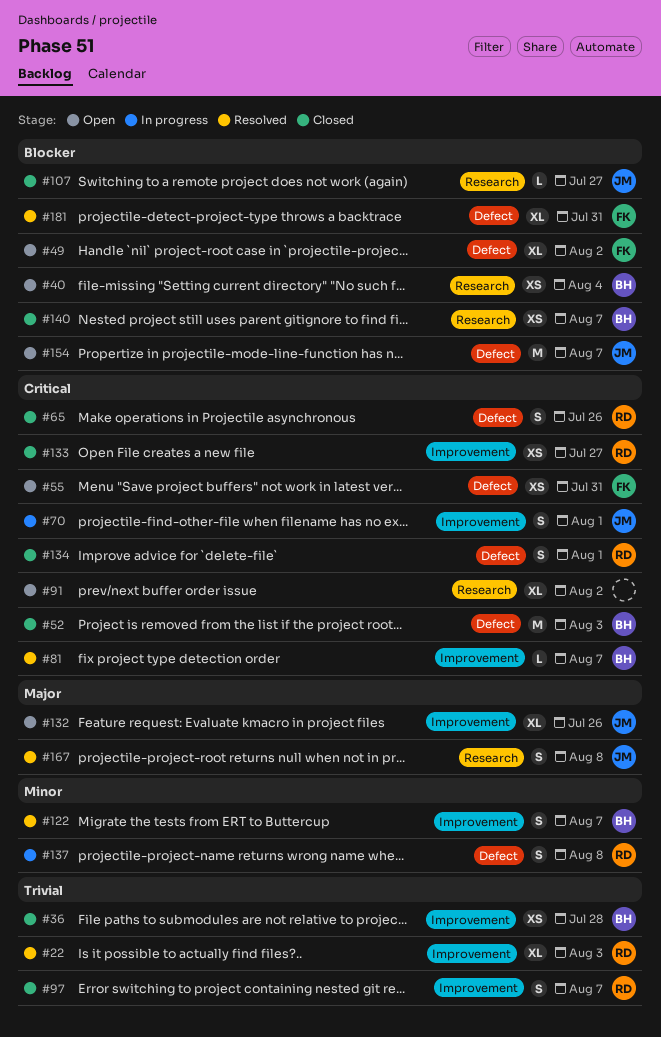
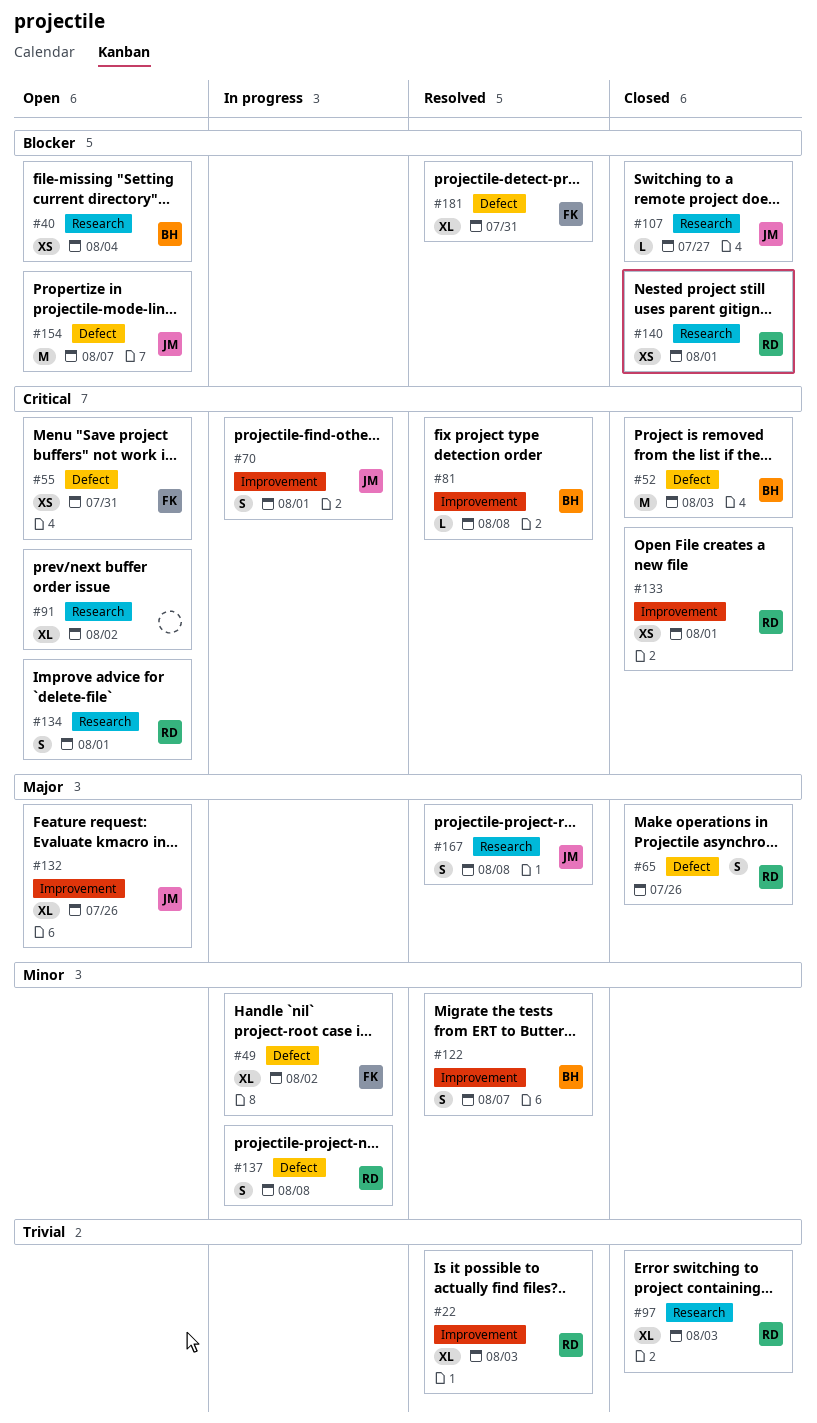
#36: present -> none
#49, status: Open -> In progress
#49, priority: Blocker -> Minor
#65, priority: Critical -> Major
#81, due: Aug 7 -> Aug 8
#97, label: Improvement -> Research
#97, estimate: S -> XL
#97, due: Aug 7 -> Aug 3
#133, due: Jul 27 -> Aug 1
#134, status: Closed -> Open
#134, label: Defect -> Research
#140, owner: BH -> RD
#140, due: Aug 7 -> Aug 1

